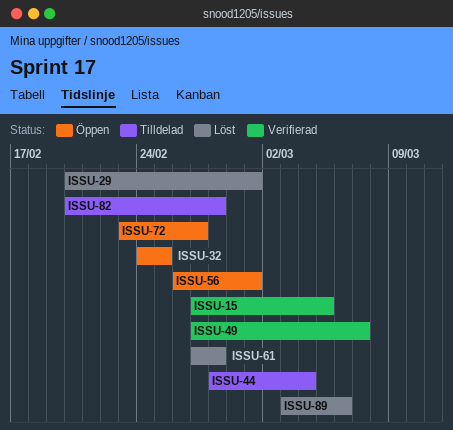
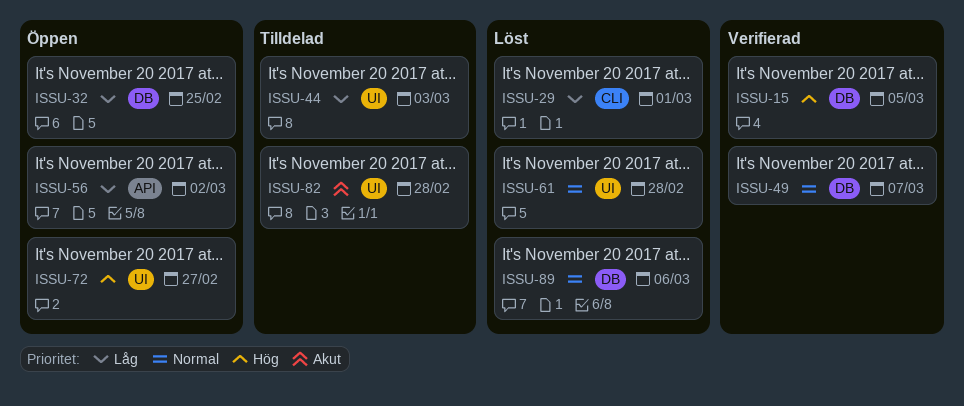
ISSU-44, due: Mar 4 -> Mar 3
ISSU-56, due: Mar 1 -> Mar 2

